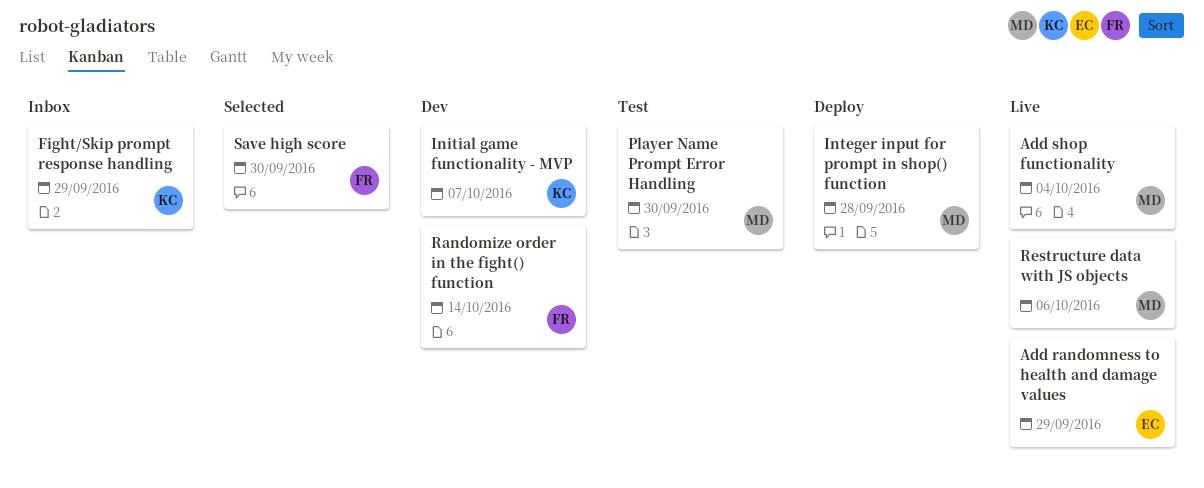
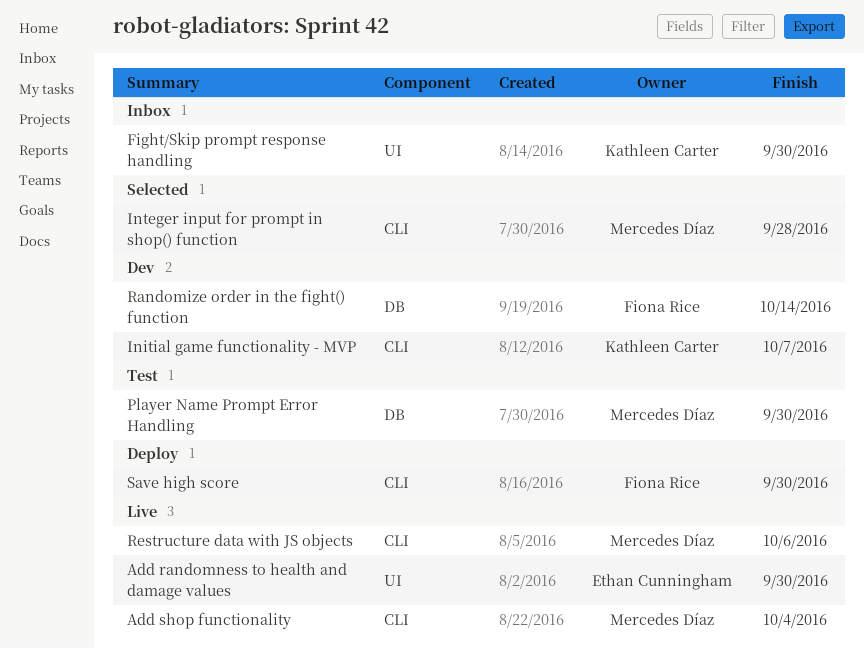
Add randomness to health and damage values, due: Sep 29 -> Sep 30
Fight/Skip prompt response handling, due: Sep 29 -> Sep 30
Integer input for prompt in shop() function, status: Deploy -> Selected
Save high score, status: Selected -> Deploy

